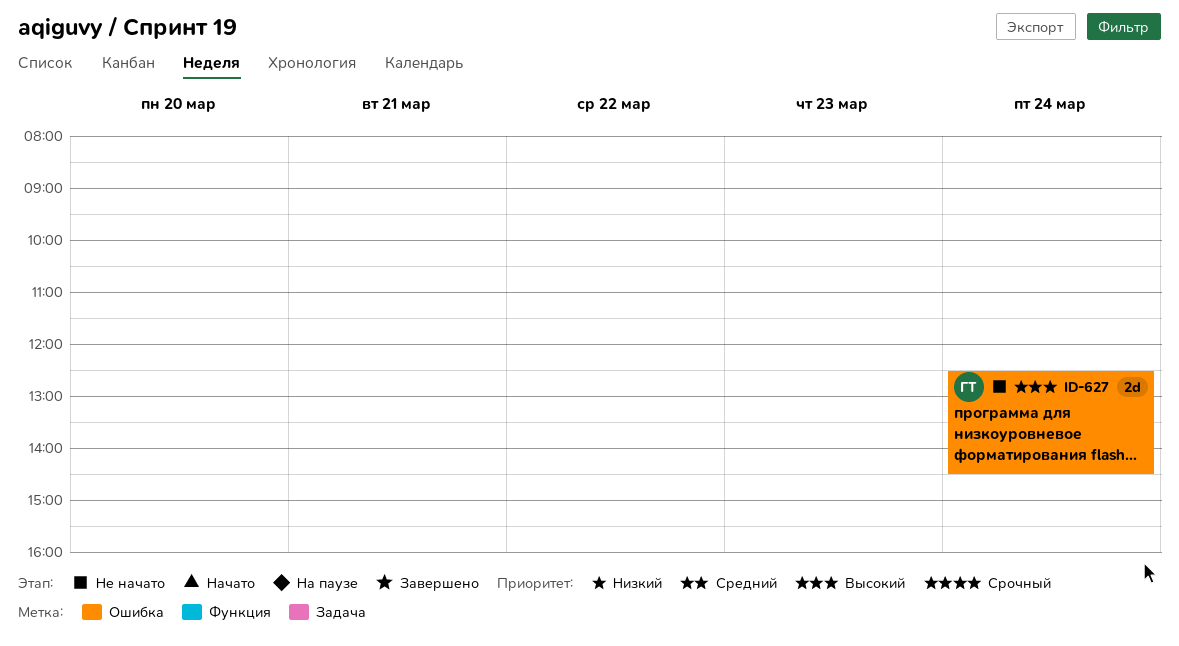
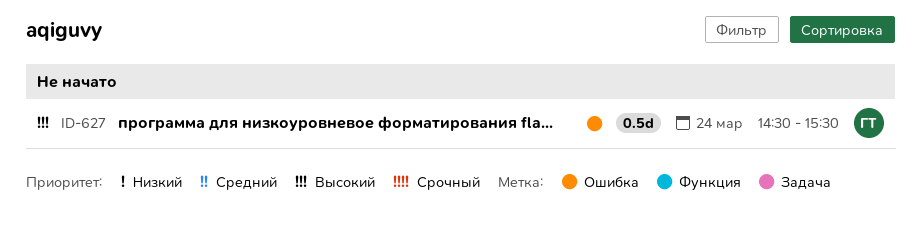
ID-627, estimate: 2d -> 0.5d
ID-627, begins: 12:30 -> 14:30
ID-627, ends: 14:30 -> 15:30

